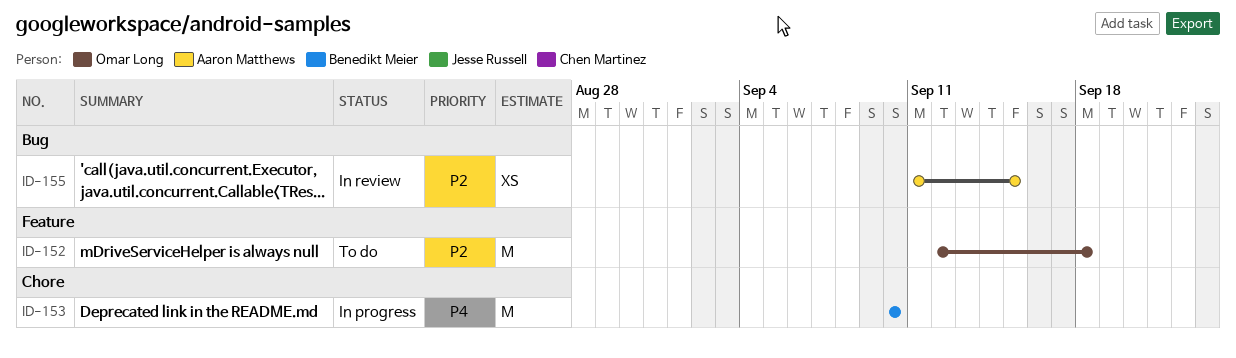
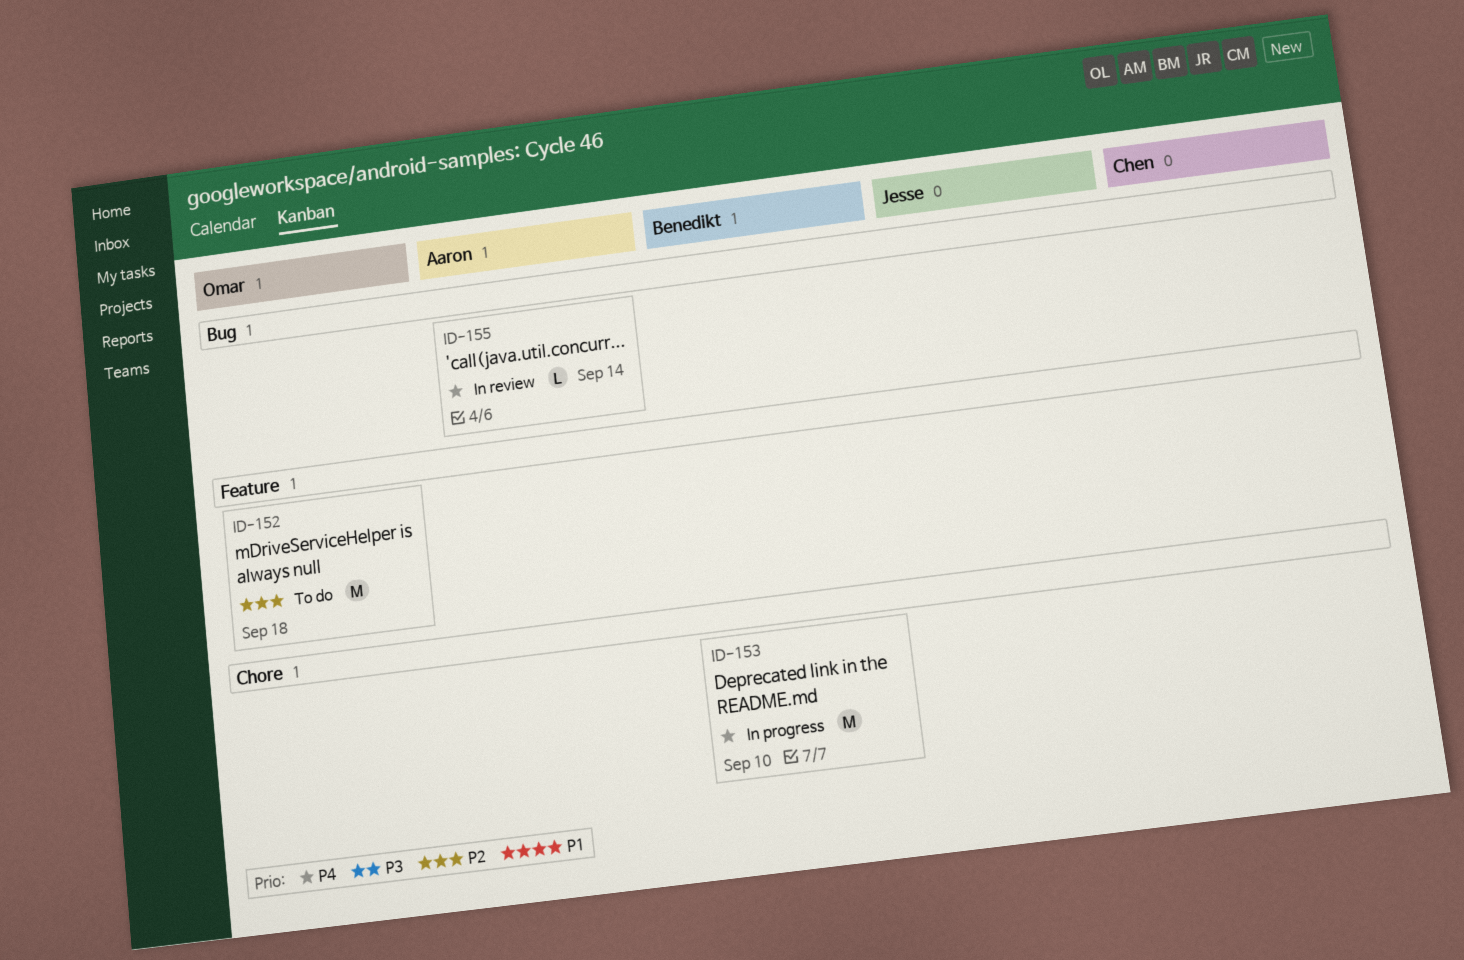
ID-155, priority: P2 -> P4
ID-155, estimate: XS -> L
ID-155, due: Sep 15 -> Sep 14

